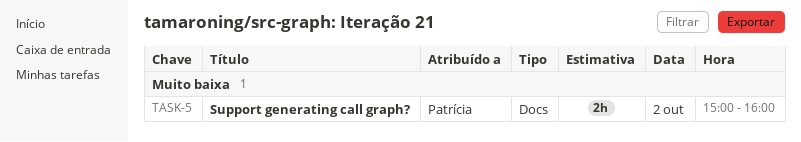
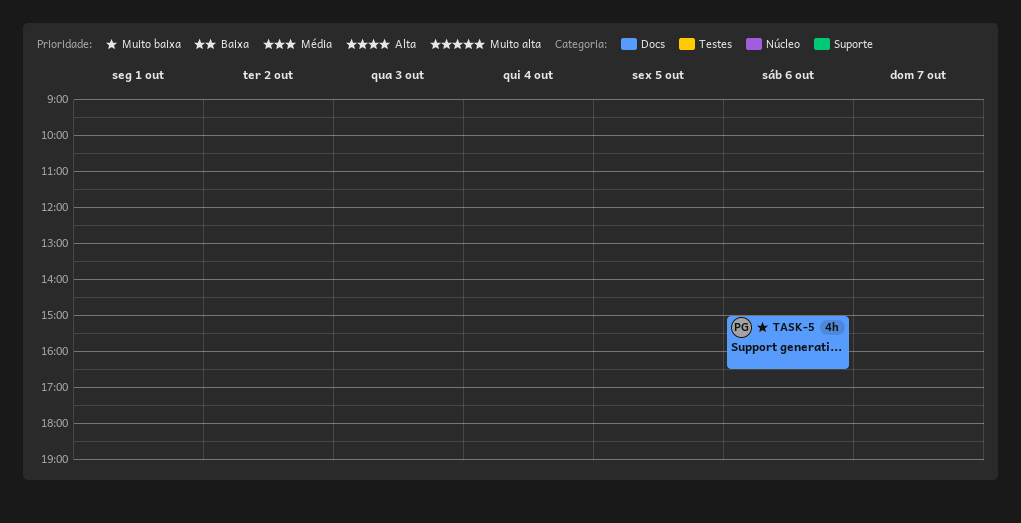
TASK-5, estimate: 2h -> 4h
TASK-5, day: Oct 2 -> Oct 6
TASK-5, ends: 16:00 -> 16:30

